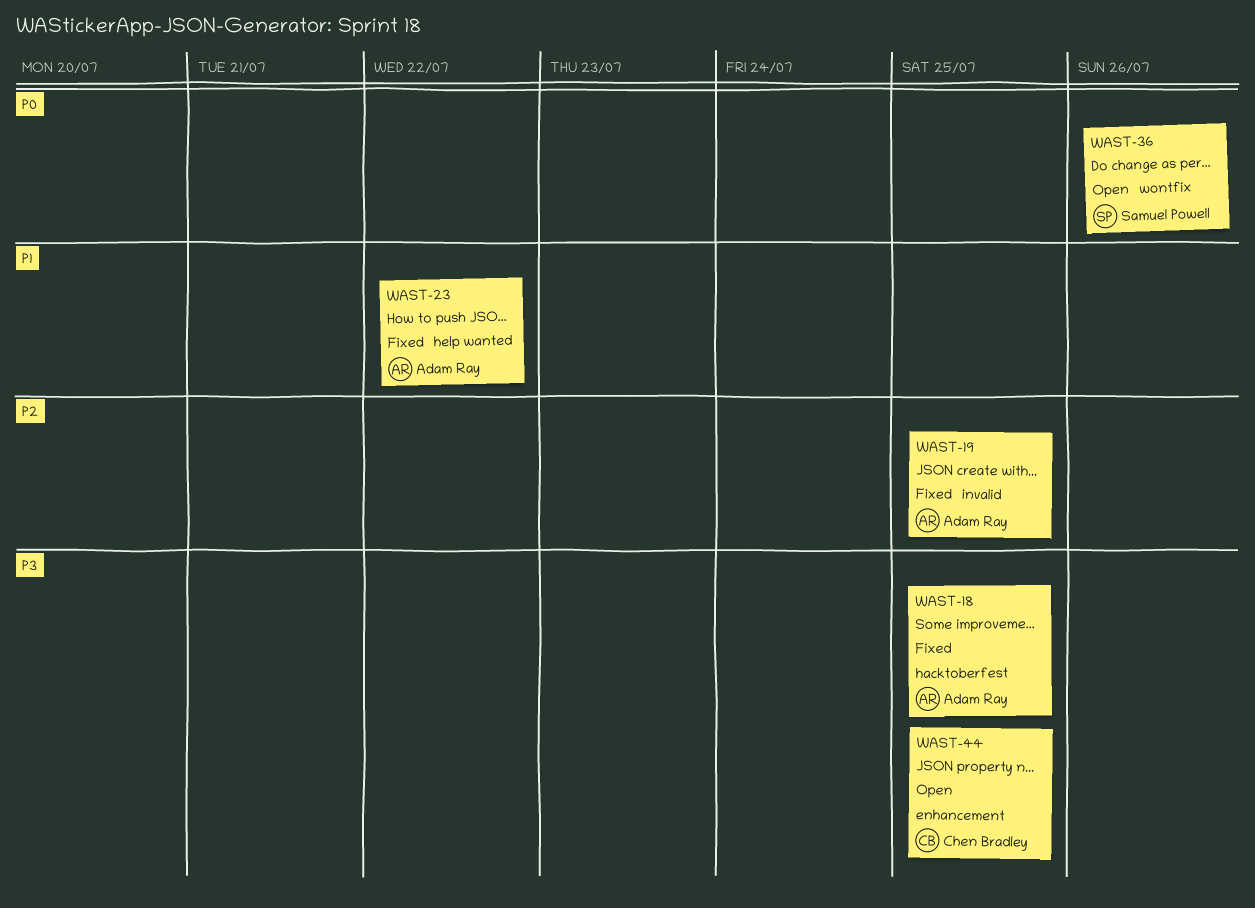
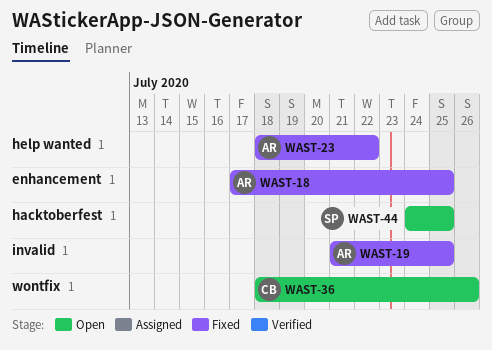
WAST-18, label: hacktoberfest -> enhancement
WAST-36, owner: Samuel Powell -> Chen Bradley
WAST-44, owner: Chen Bradley -> Samuel Powell
WAST-44, label: enhancement -> hacktoberfest

